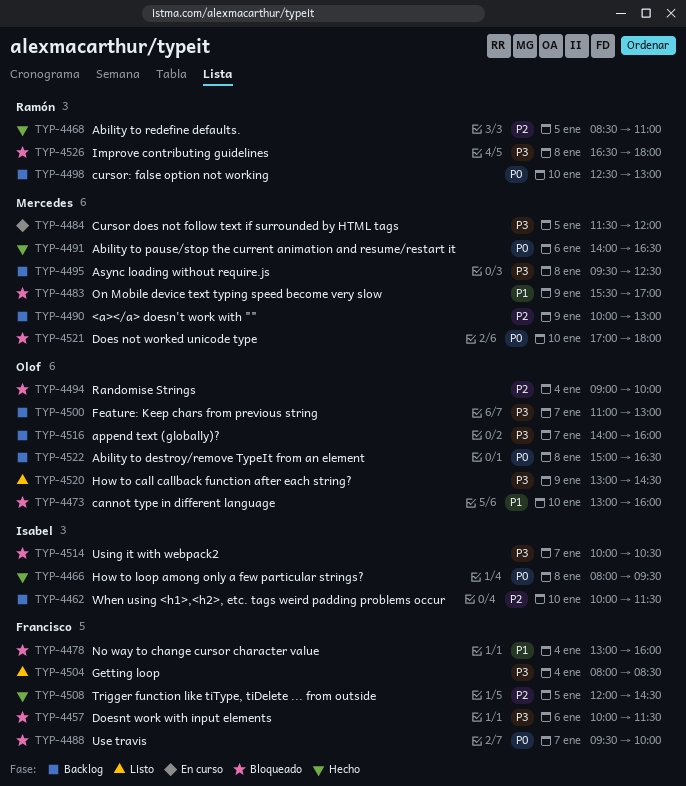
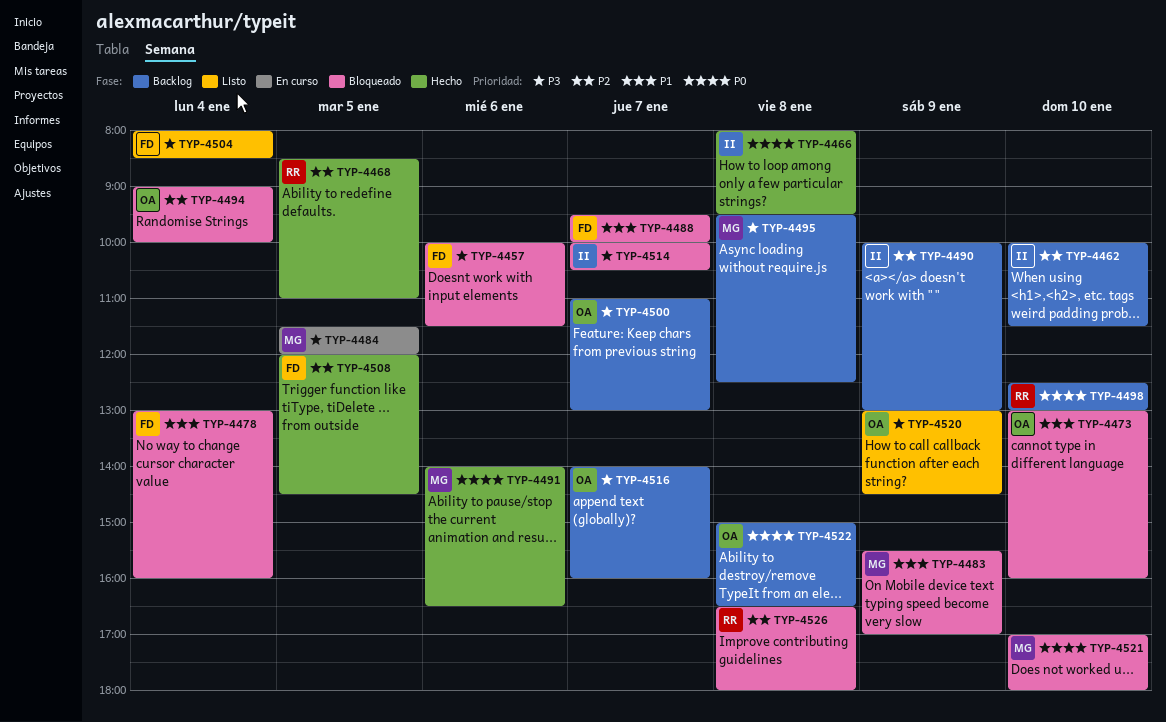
TYP-4488, priority: P0 -> P1
TYP-4490, owner: Mercedes -> Isabel
TYP-4526, priority: P3 -> P2

